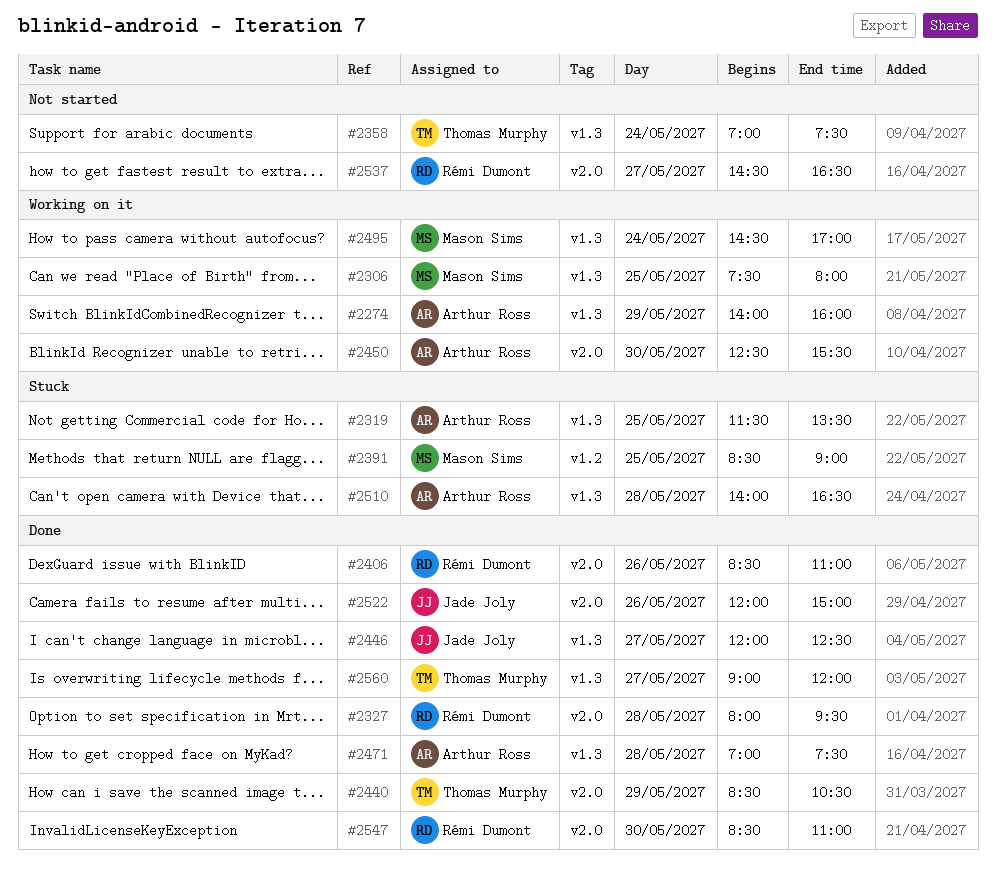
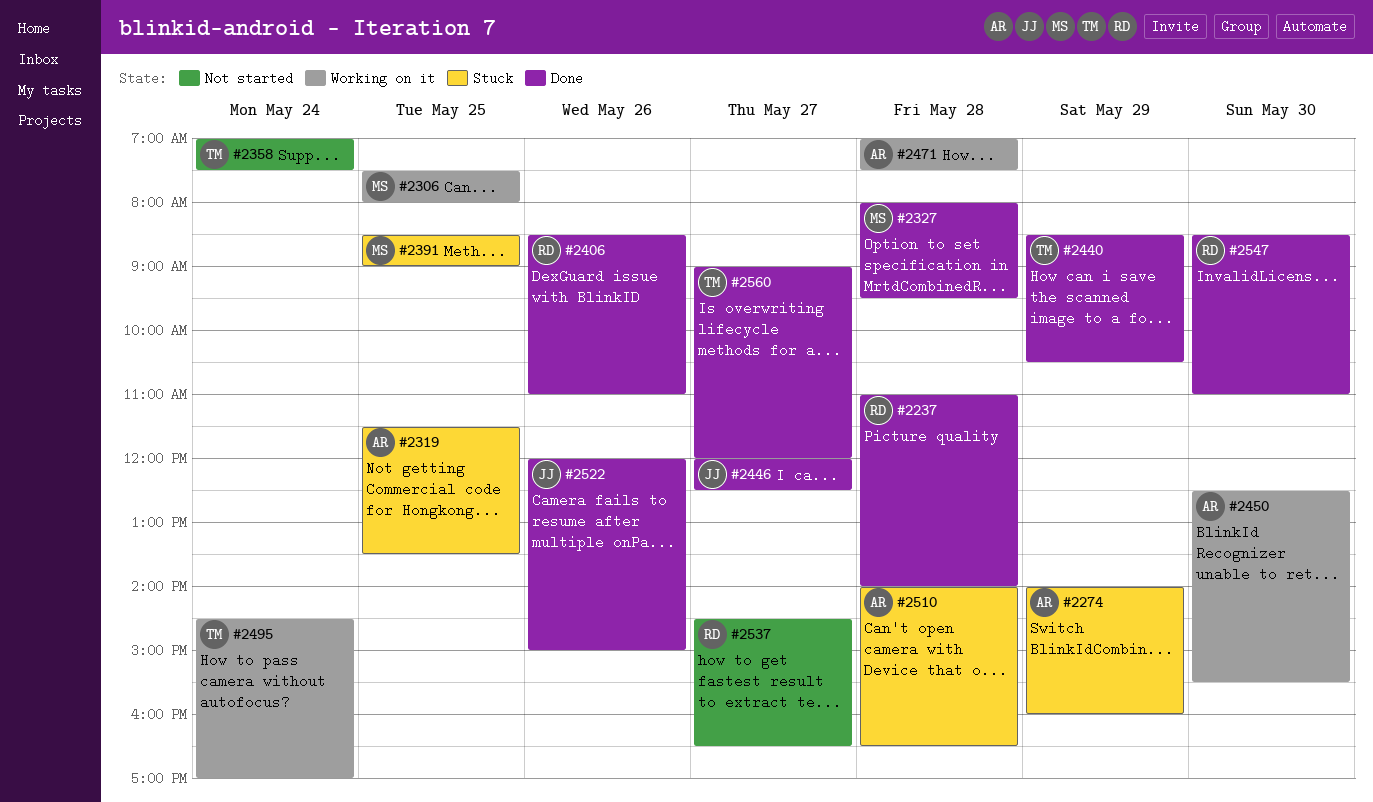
#2237: none -> present
#2274, status: Working on it -> Stuck
#2327, owner: Rémi Dumont -> Mason Sims
#2471, status: Done -> Working on it
#2495, owner: Mason Sims -> Thomas Murphy

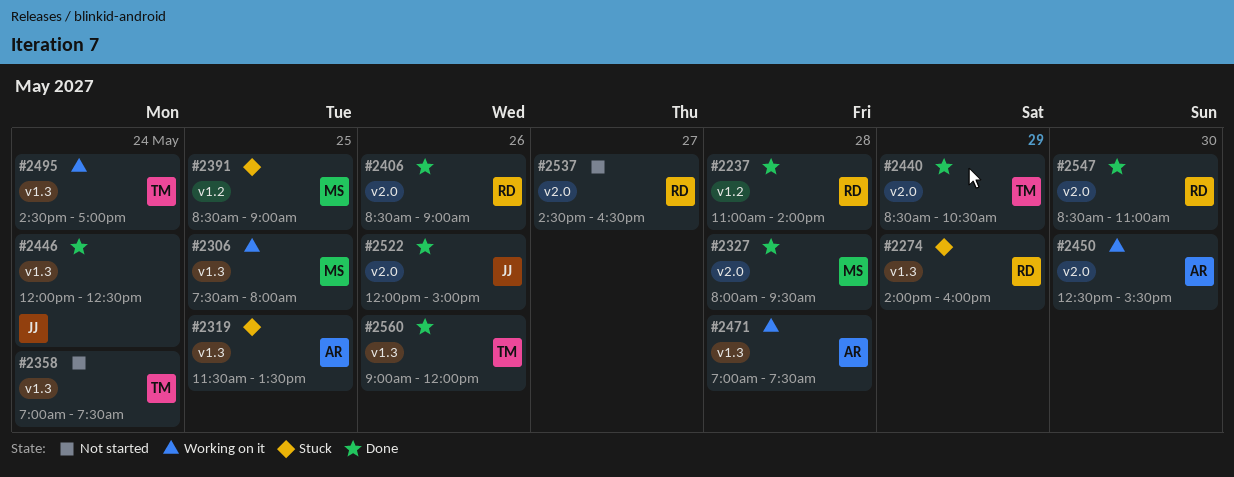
#2274, owner: AR -> RD
#2406, ends: 11:00 -> 09:00
#2446, day: May 27 -> May 24
#2510: present -> none
#2560, day: May 27 -> May 26

